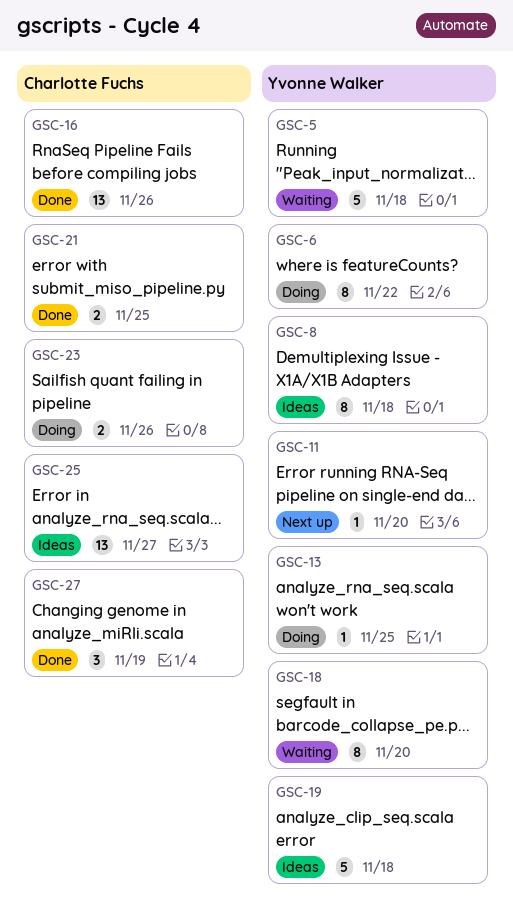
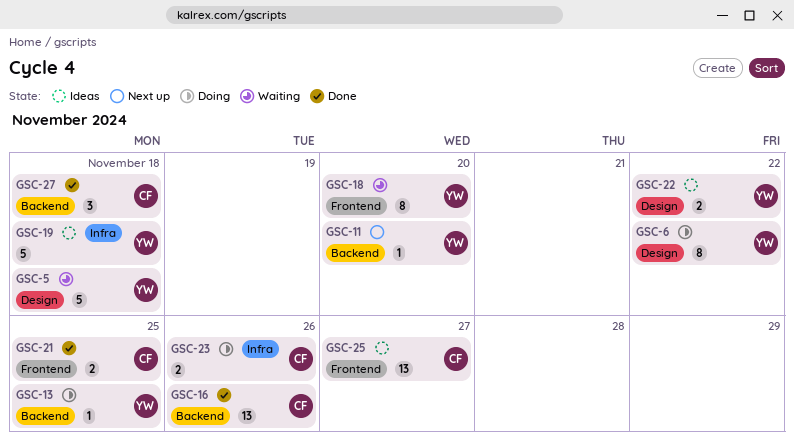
GSC-8: present -> none
GSC-22: none -> present
GSC-27, due: Nov 19 -> Nov 18

